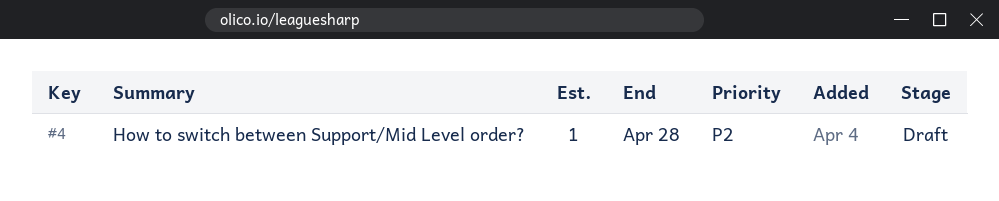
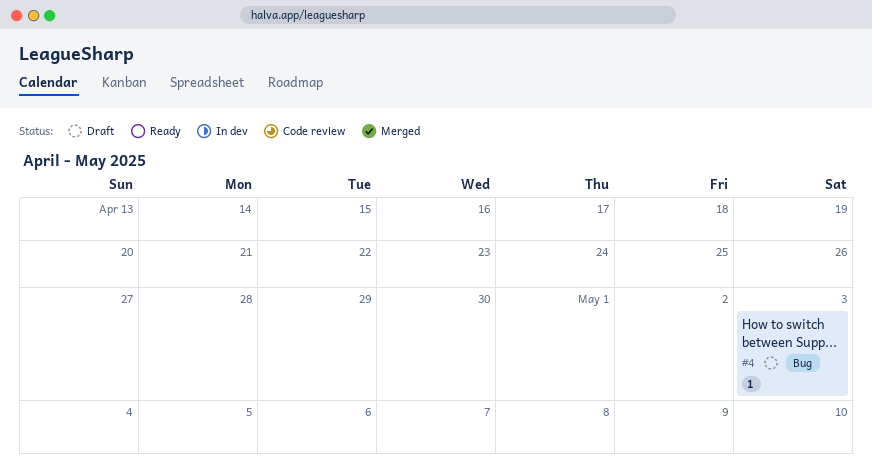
#4, due: Apr 28 -> May 3

